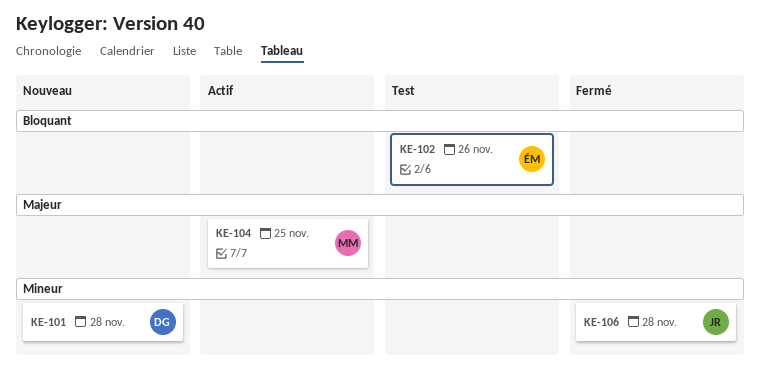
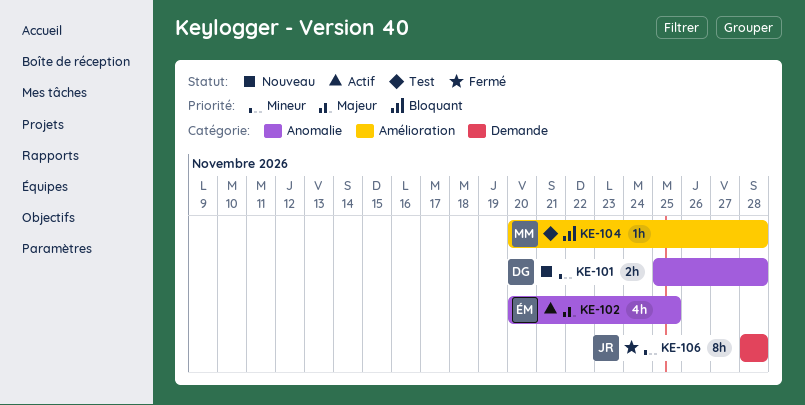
KE-102, status: Test -> Actif
KE-102, priority: Bloquant -> Majeur
KE-102, due: Nov 26 -> Nov 25
KE-104, status: Actif -> Test
KE-104, priority: Majeur -> Bloquant
KE-104, due: Nov 25 -> Nov 28

